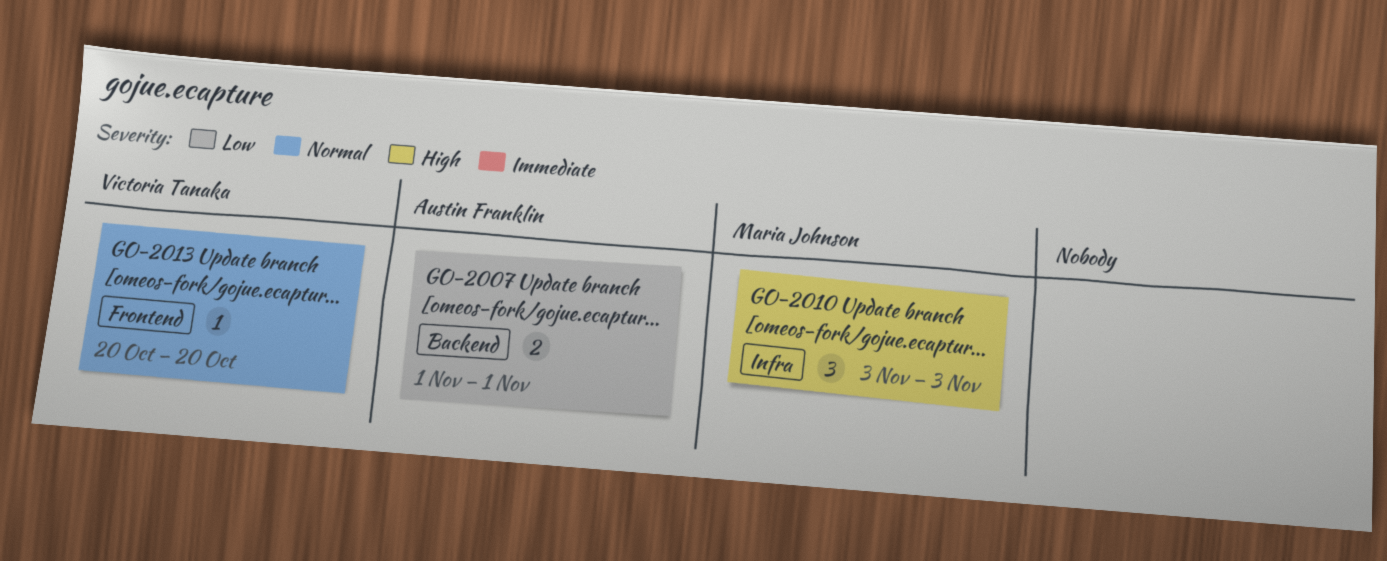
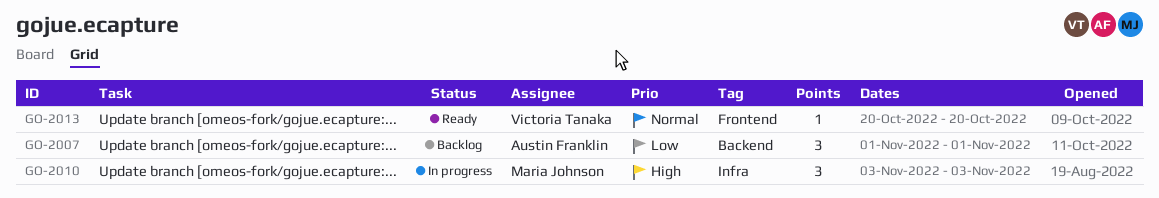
GO-2007, estimate: 2 -> 3

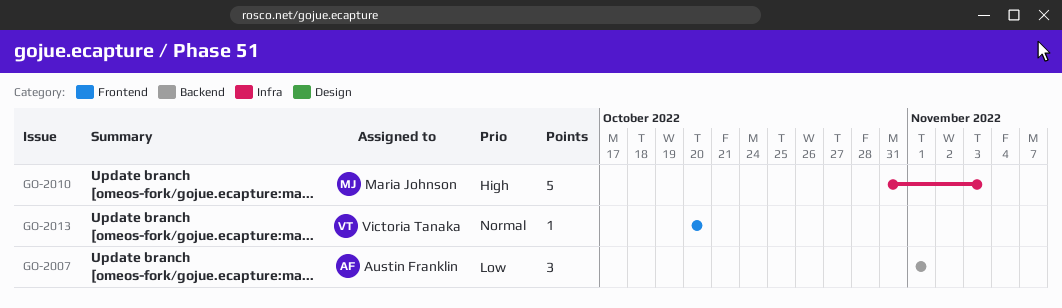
GO-2010, estimate: 3 -> 5
GO-2010, start: Nov 3 -> Oct 31

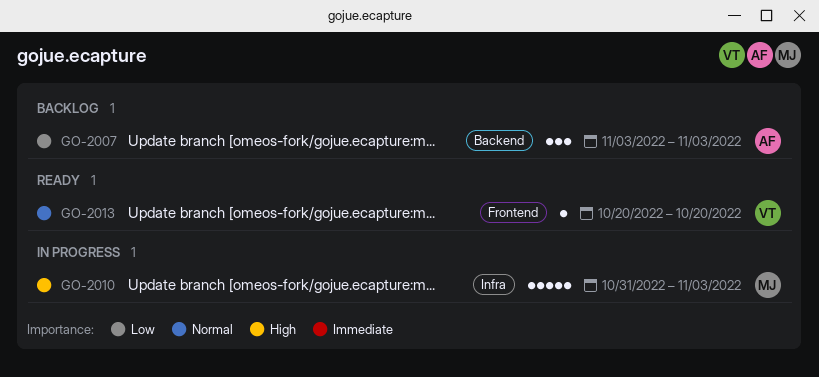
GO-2007, start: Nov 1 -> Nov 3
GO-2007, due: Nov 1 -> Nov 3

